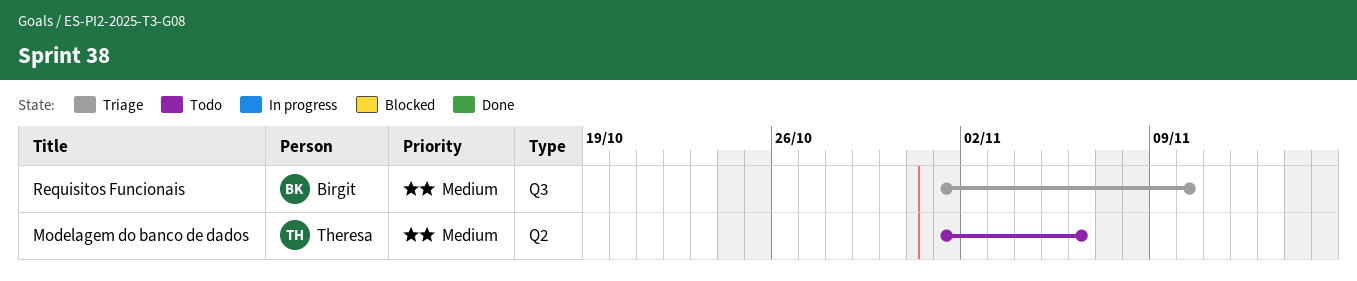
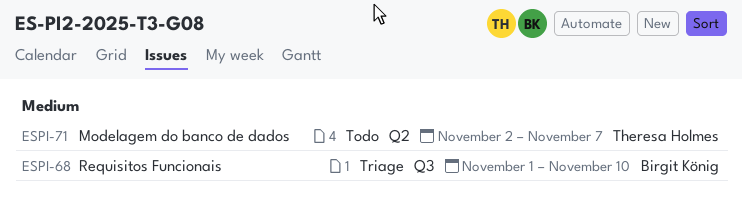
Modelagem do banco de dados, start: Nov 1 -> Nov 2
Modelagem do banco de dados, due: Nov 6 -> Nov 7

